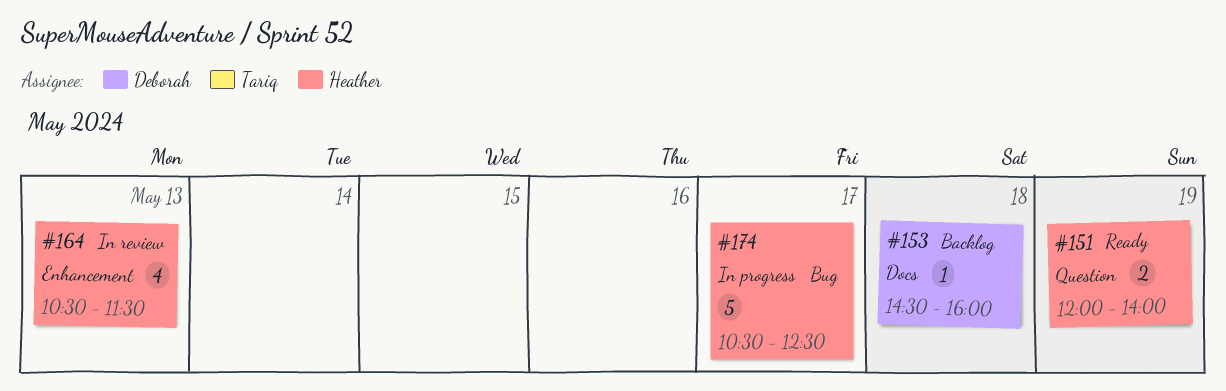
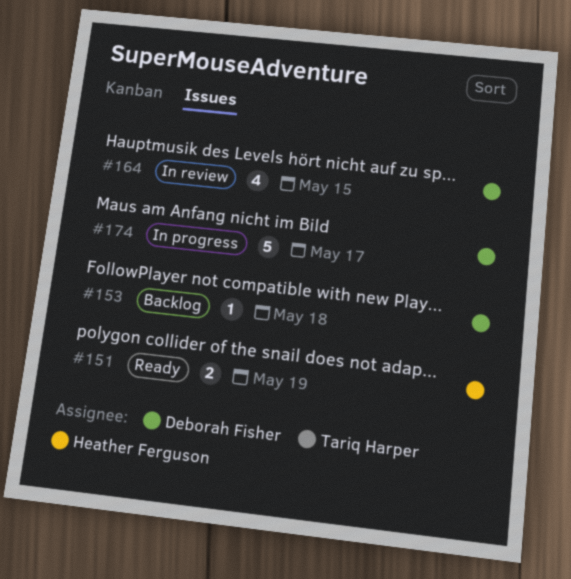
#164, owner: Heather Ferguson -> Deborah Fisher
#164, day: May 13 -> May 15
#174, owner: Heather Ferguson -> Deborah Fisher

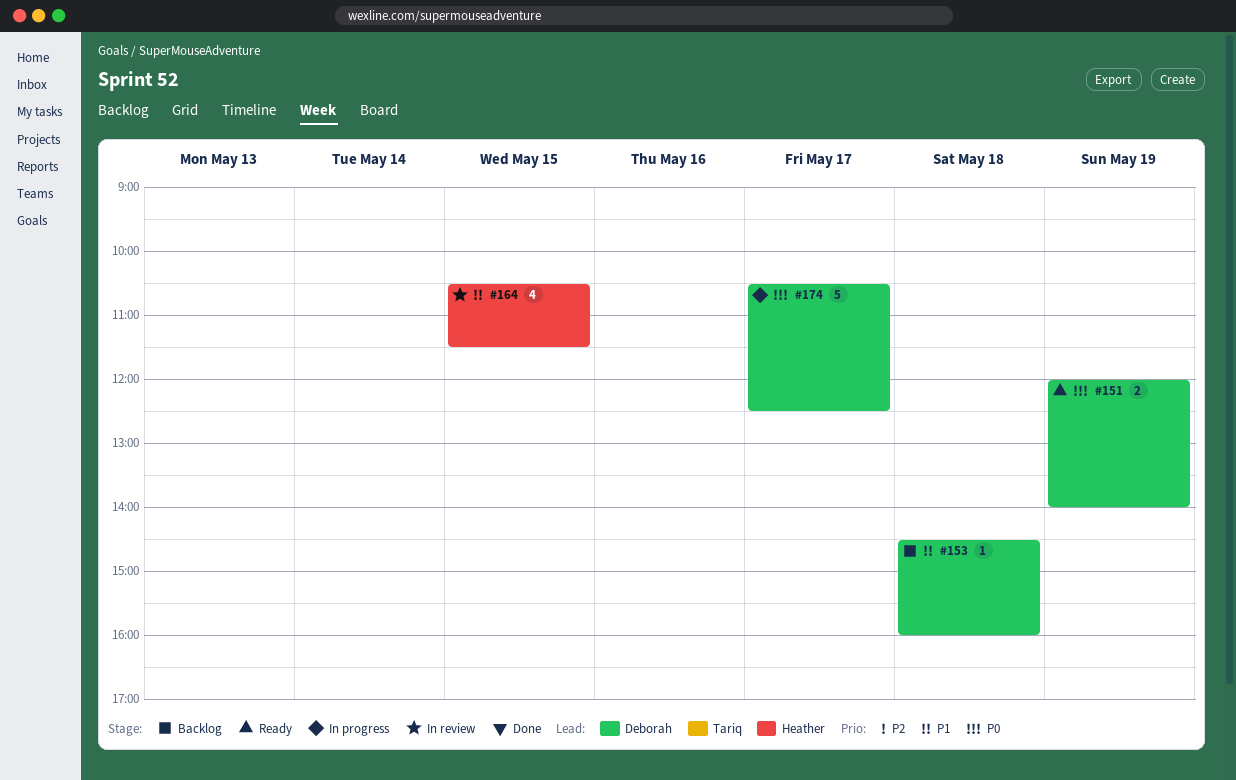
#151, owner: Heather Ferguson -> Deborah Fisher
#164, owner: Deborah Fisher -> Heather Ferguson

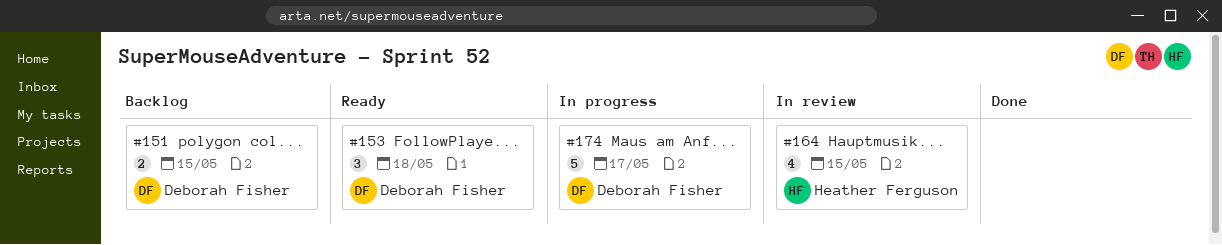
#151, status: Ready -> Backlog
#151, day: May 19 -> May 15
#153, status: Backlog -> Ready
#153, estimate: 1 -> 3

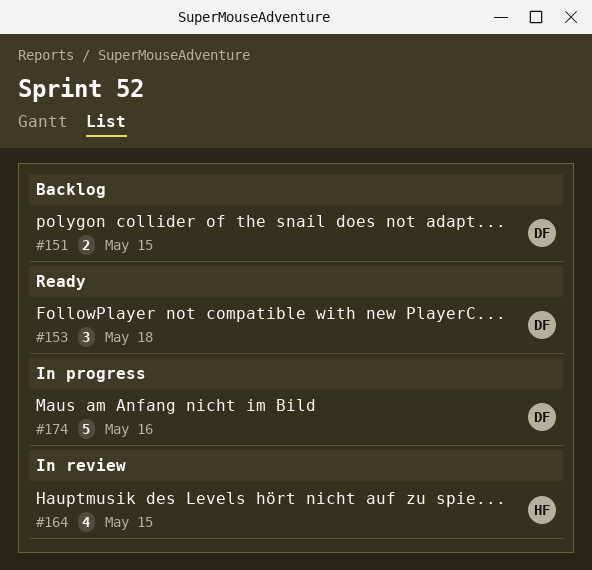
#174, day: May 17 -> May 16

